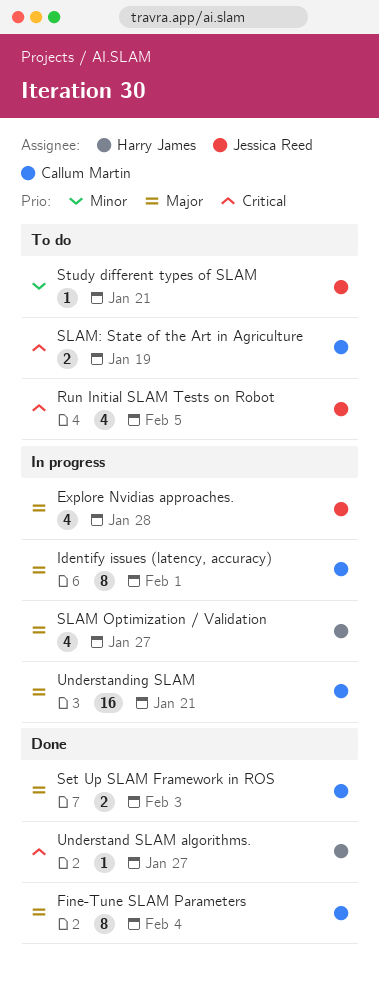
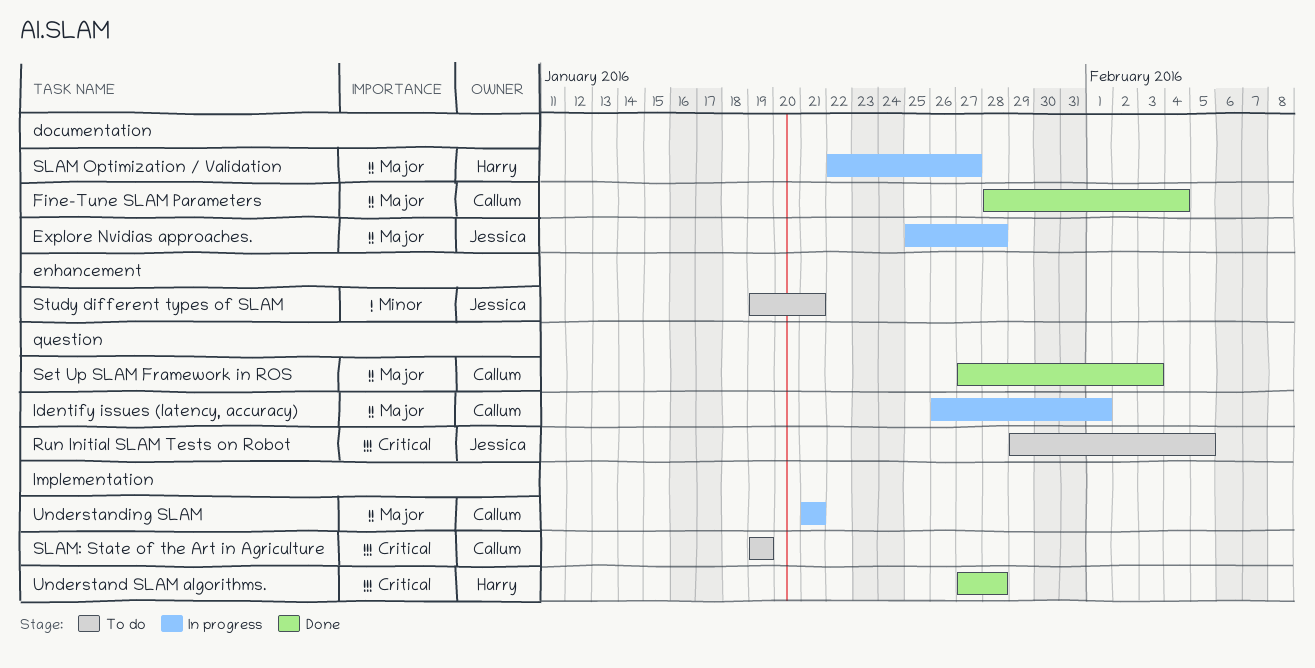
Understand SLAM algorithms., due: Jan 27 -> Jan 28

